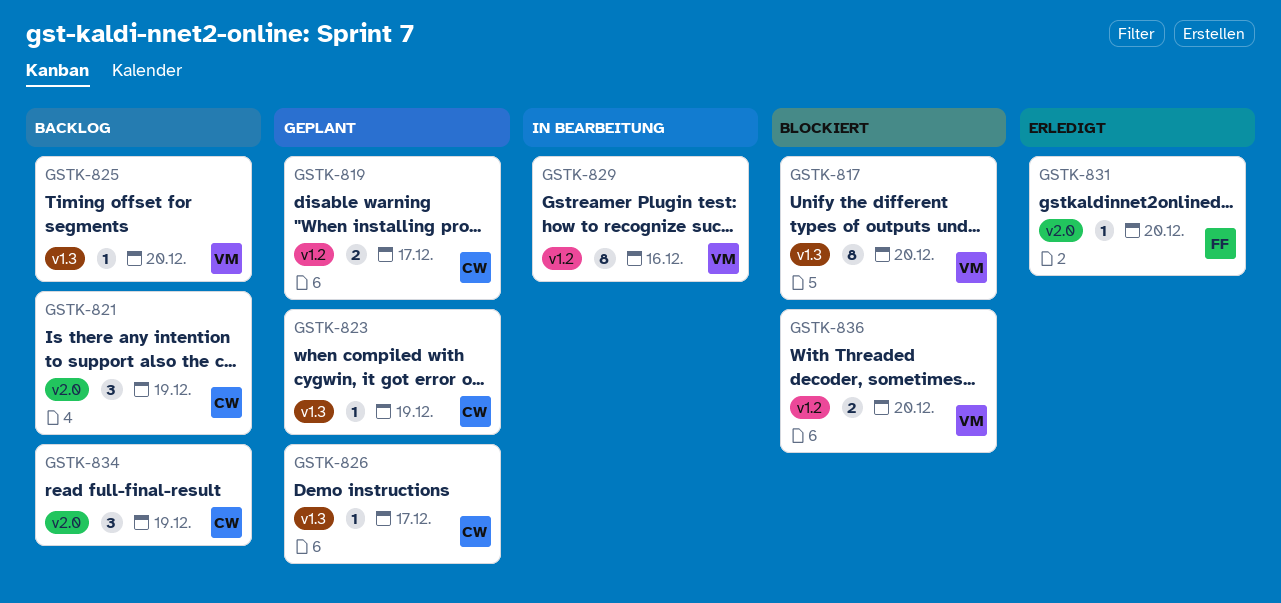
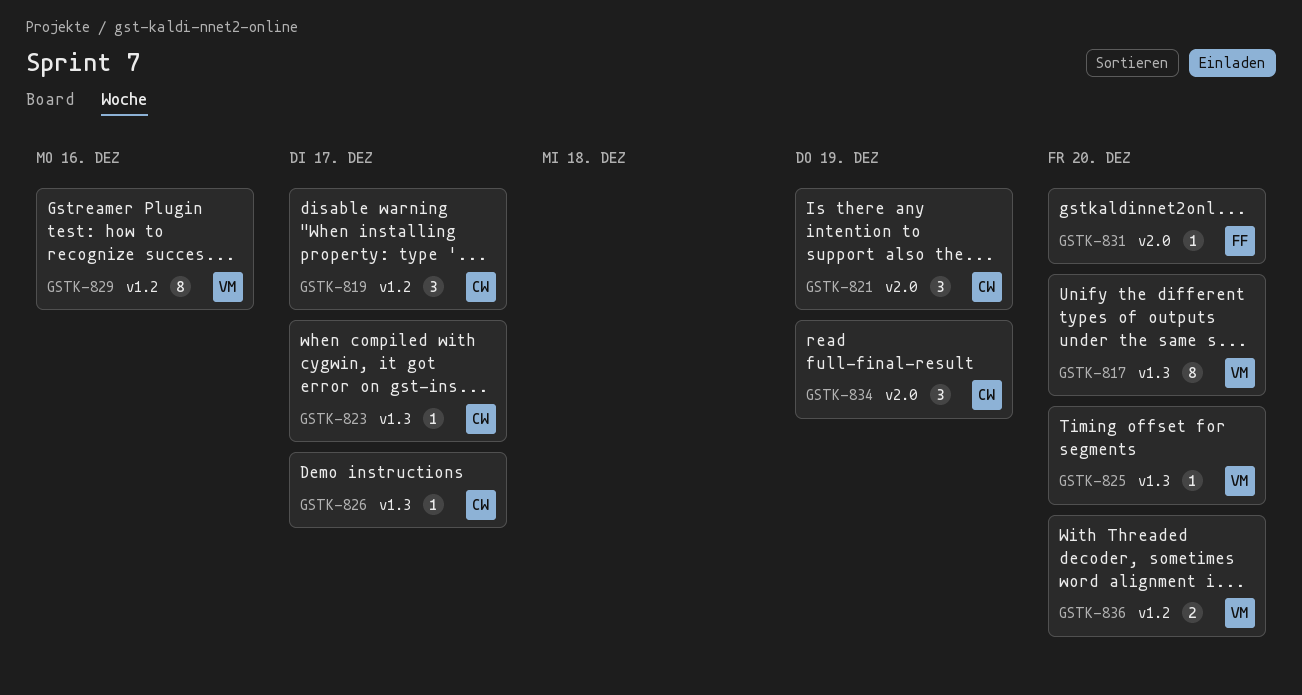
GSTK-819, estimate: 2 -> 3
GSTK-823, due: Dec 19 -> Dec 17

